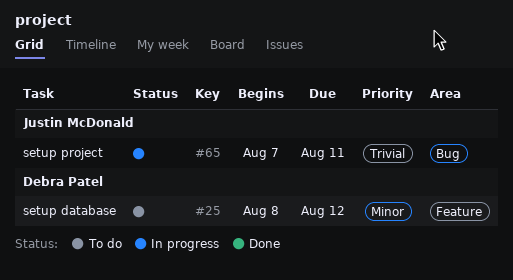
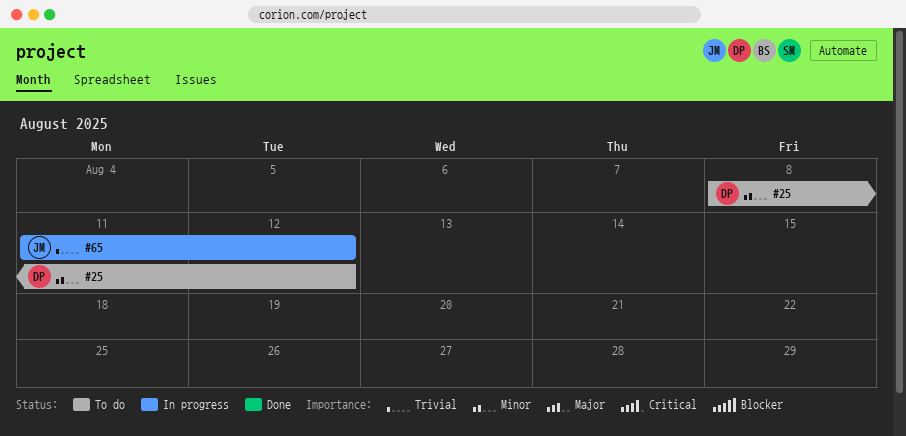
#65, start: Aug 7 -> Aug 11
#65, due: Aug 11 -> Aug 12

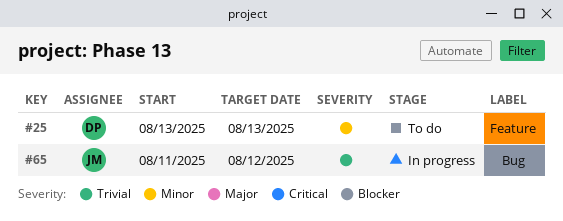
#25, start: Aug 8 -> Aug 13
#25, due: Aug 12 -> Aug 13

